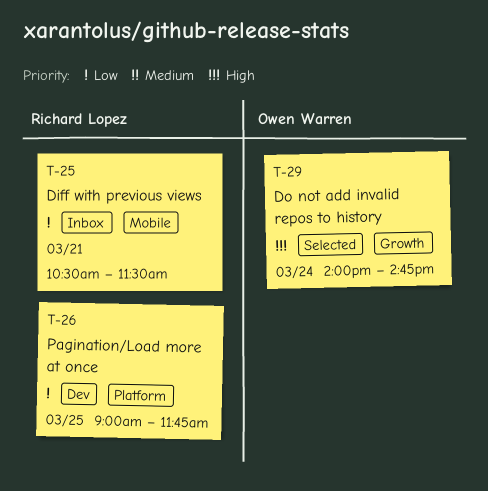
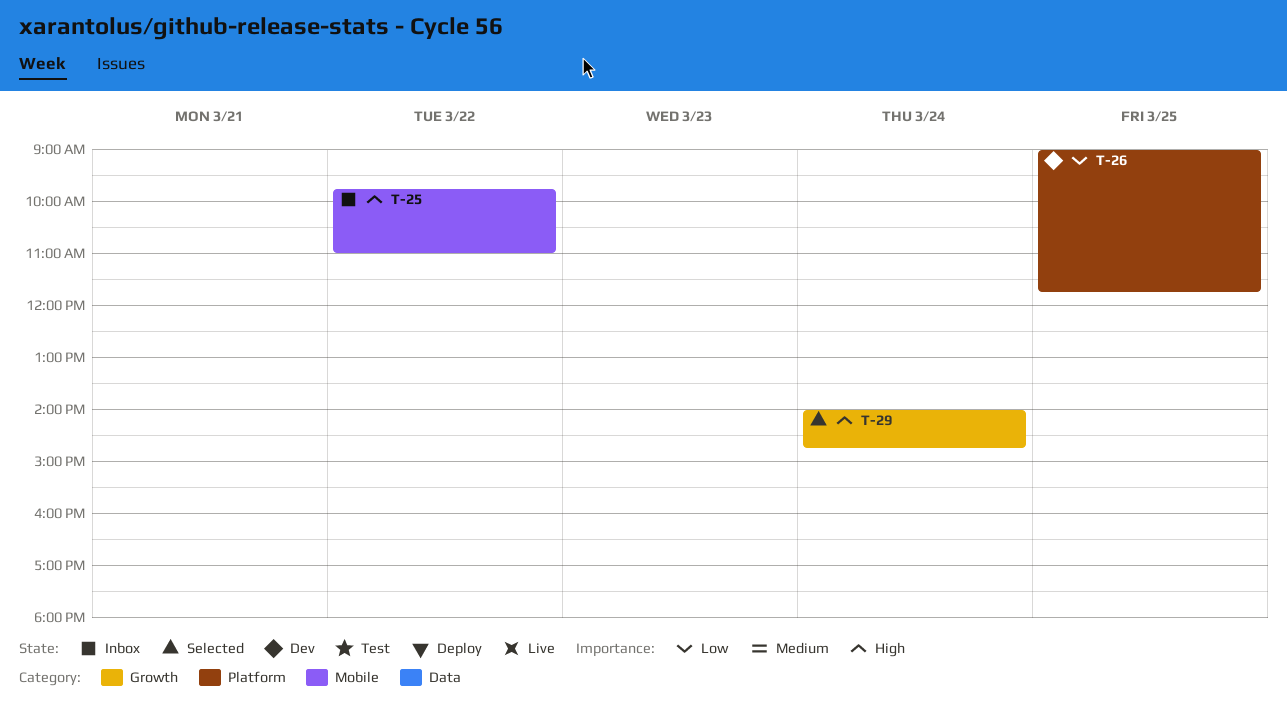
T-25, priority: Low -> High
T-25, day: Mar 21 -> Mar 22
T-25, begins: 10:30 -> 09:45
T-25, ends: 11:30 -> 11:00

